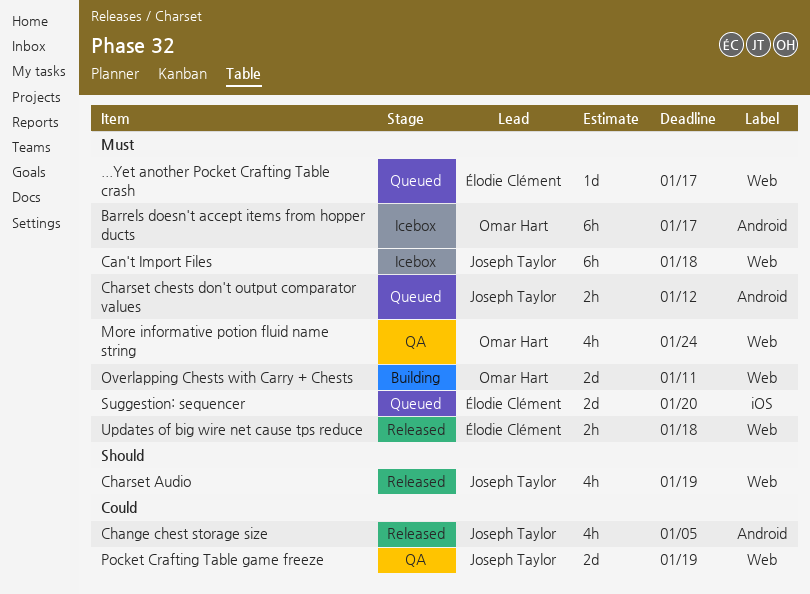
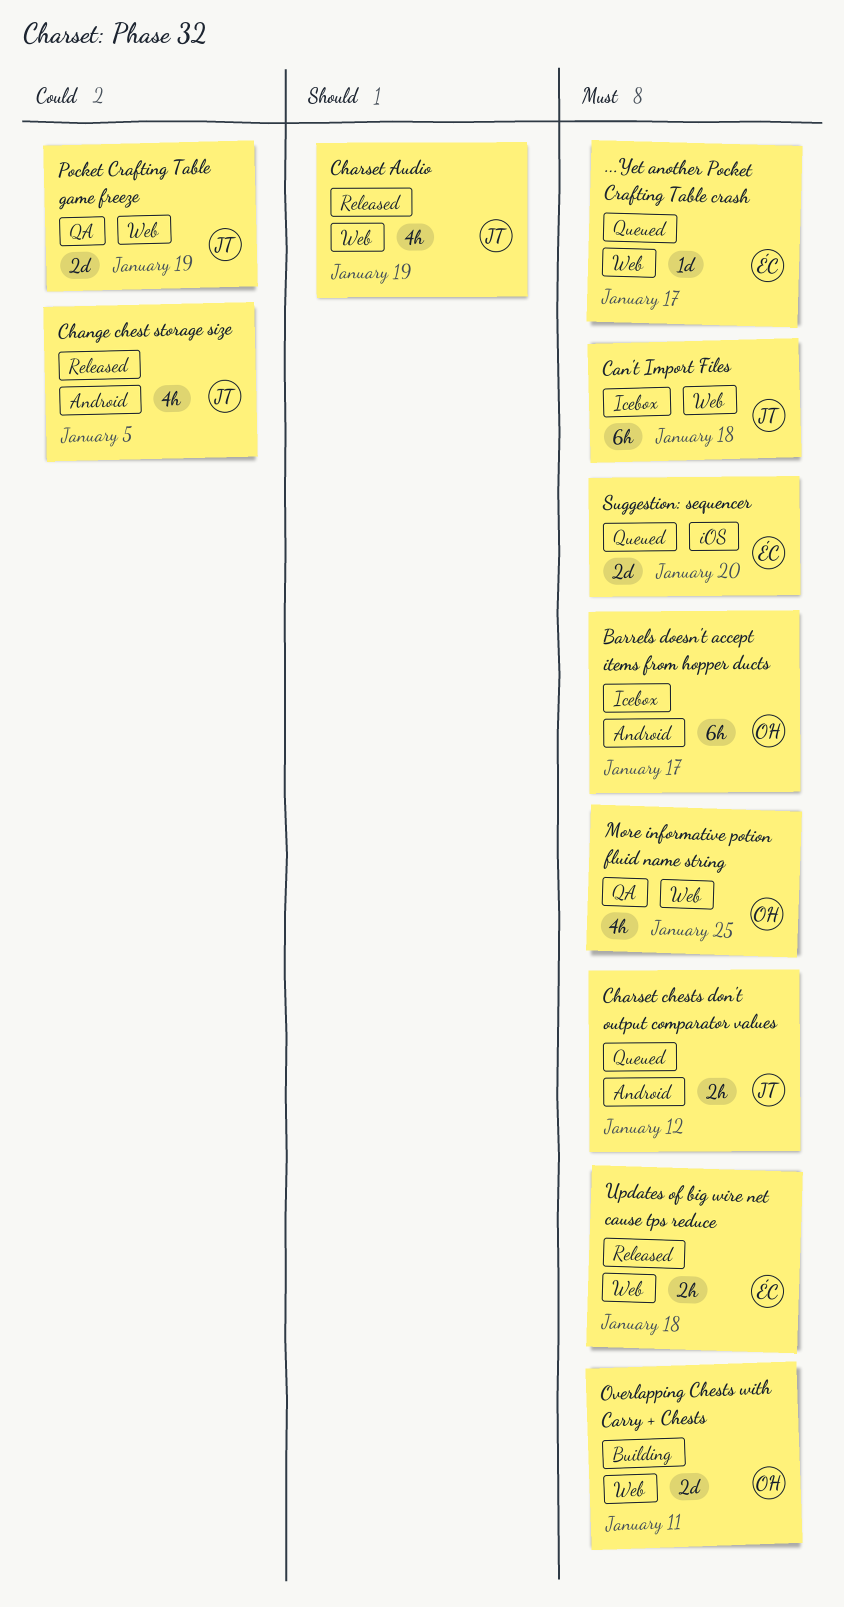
More informative potion fluid name string, due: Jan 24 -> Jan 25

